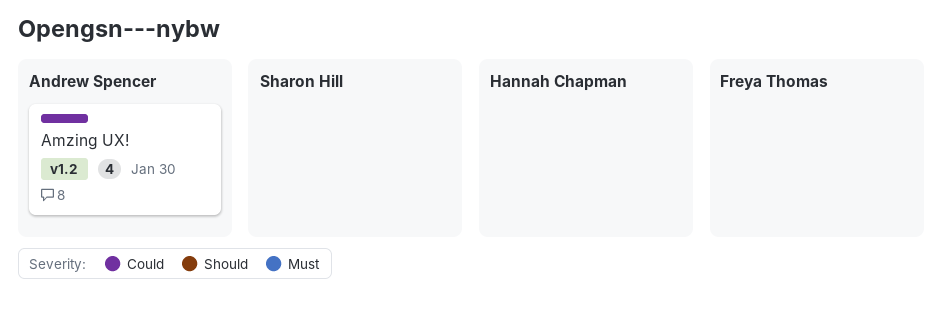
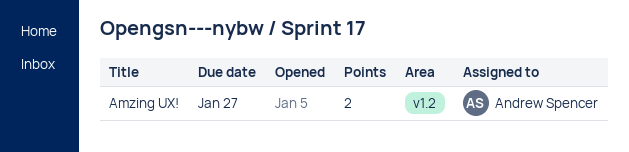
Amzing UX!, estimate: 4 -> 2
Amzing UX!, due: Jan 30 -> Jan 27

